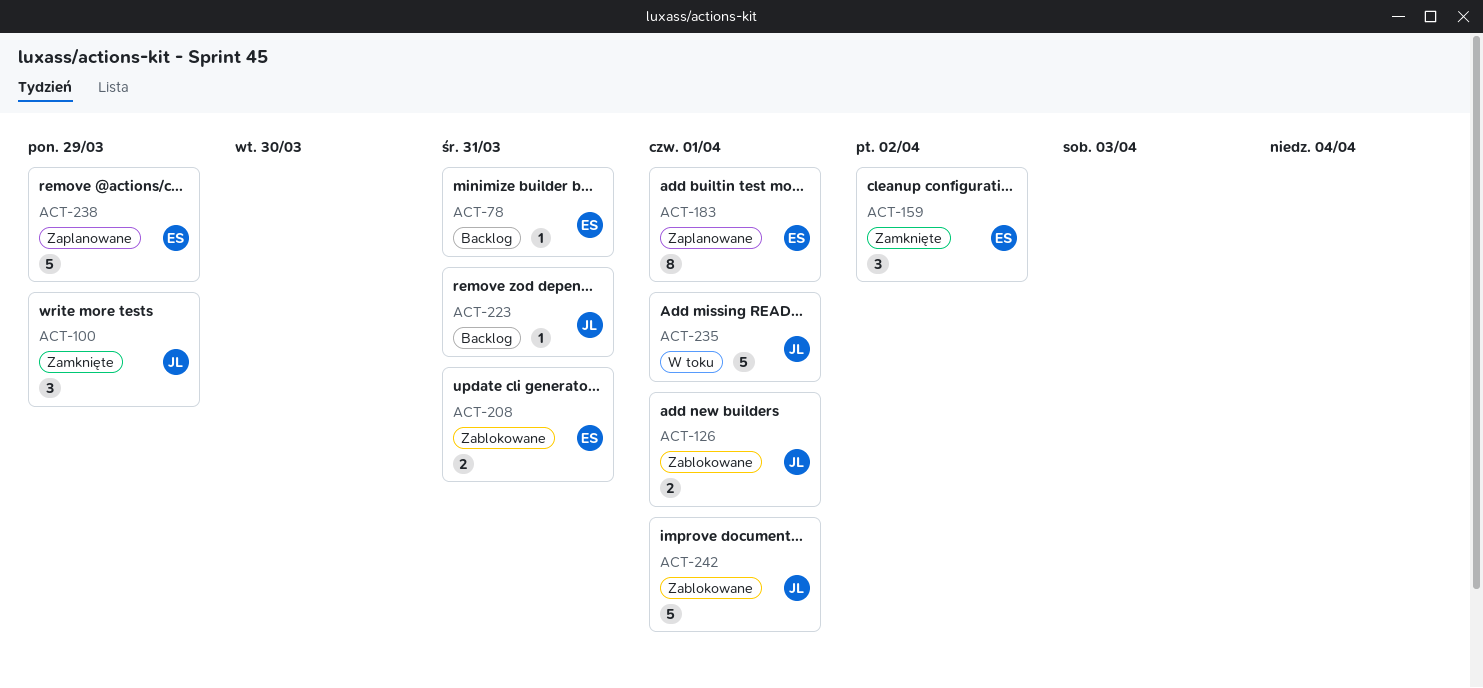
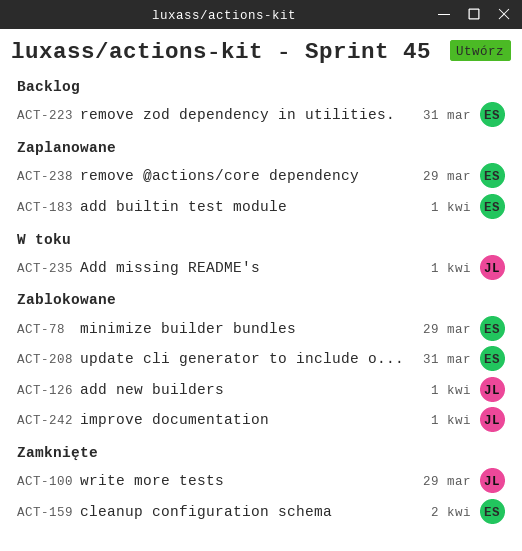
ACT-78, status: Backlog -> Zablokowane
ACT-78, due: Mar 31 -> Mar 29
ACT-223, owner: JL -> ES

